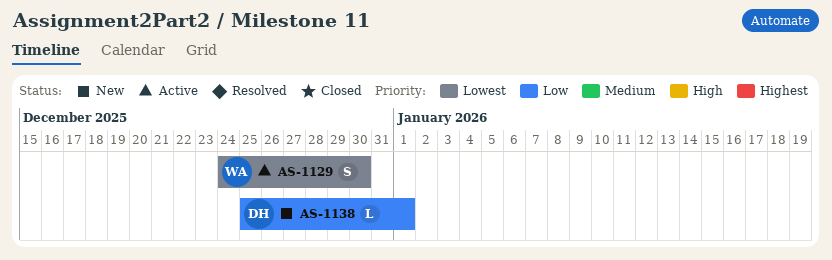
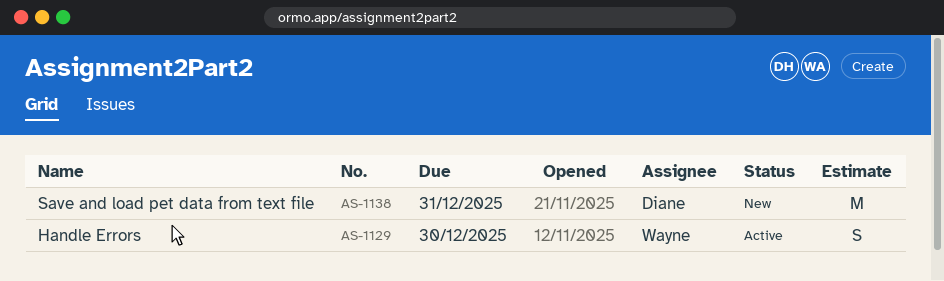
AS-1138, estimate: L -> M
AS-1138, due: Jan 1 -> Dec 31

